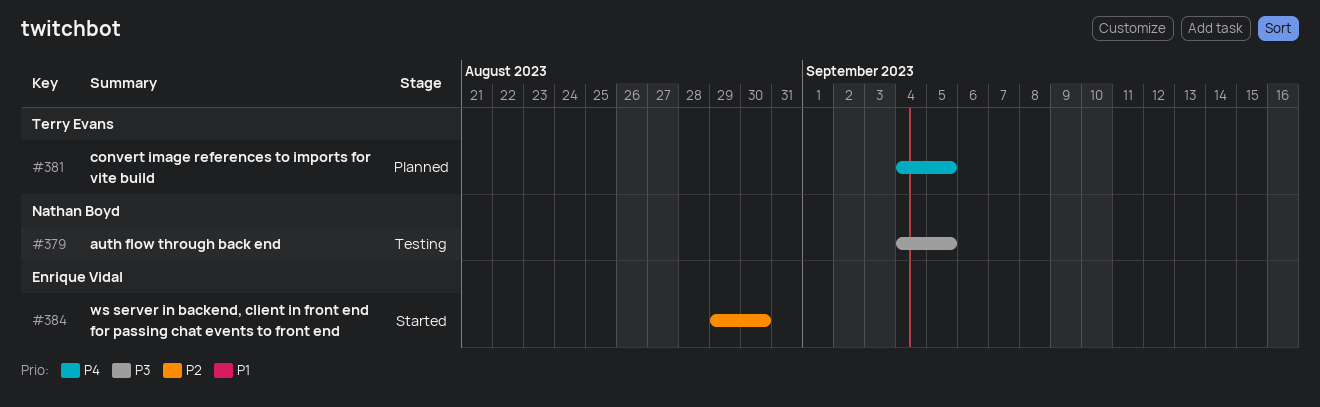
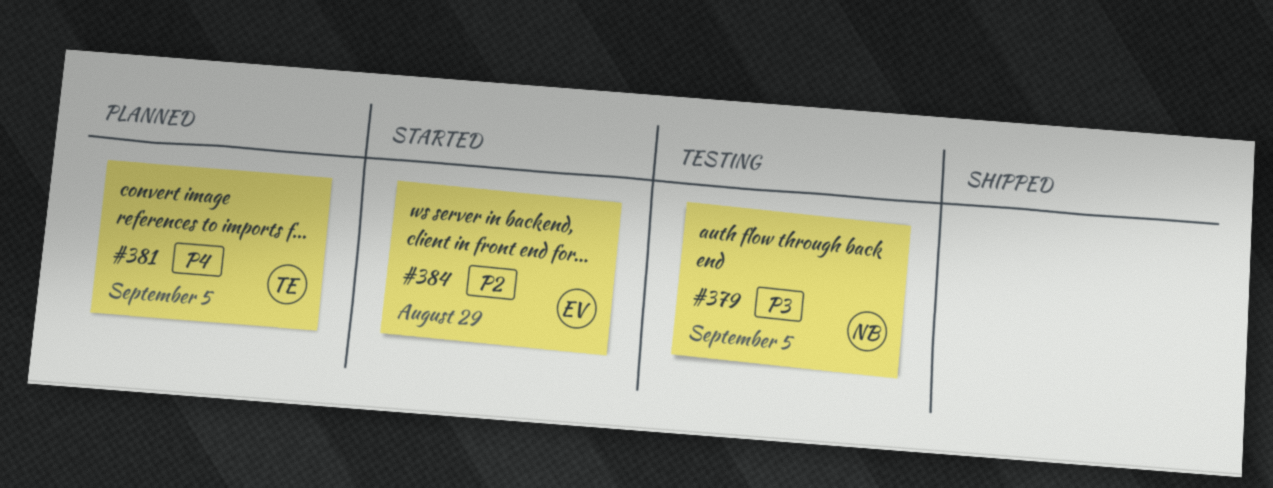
#384, due: Aug 30 -> Aug 29

